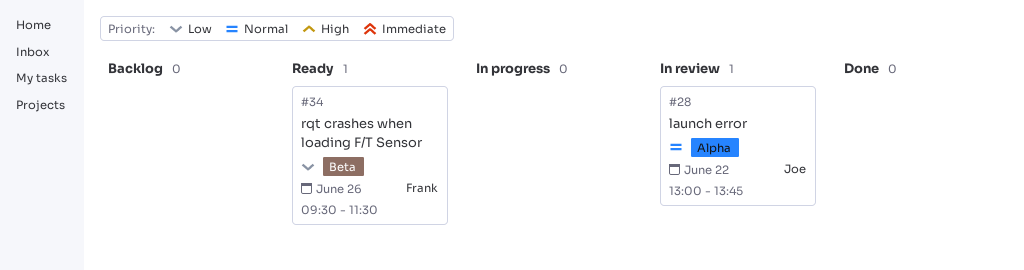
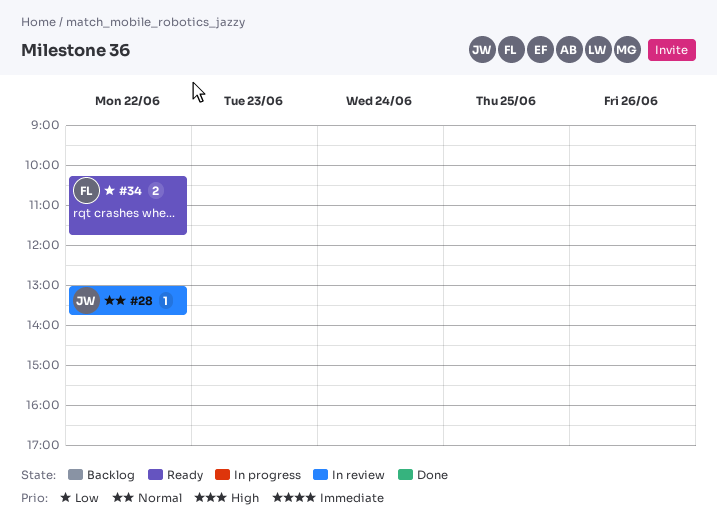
#34, day: Jun 26 -> Jun 22
#34, begins: 09:30 -> 10:15
#34, ends: 11:30 -> 11:45

